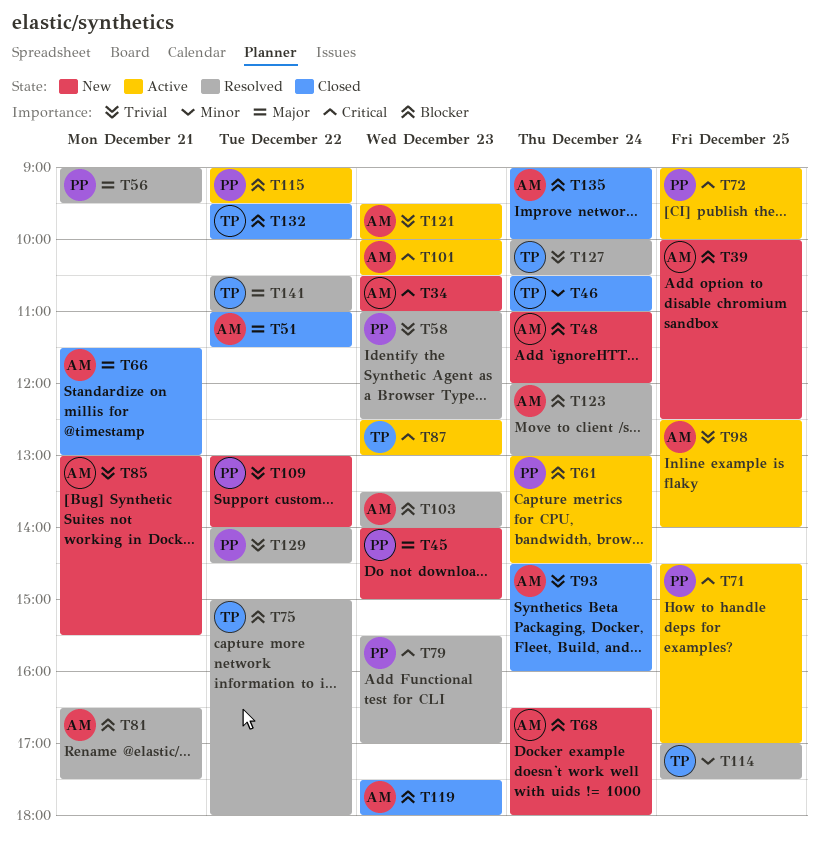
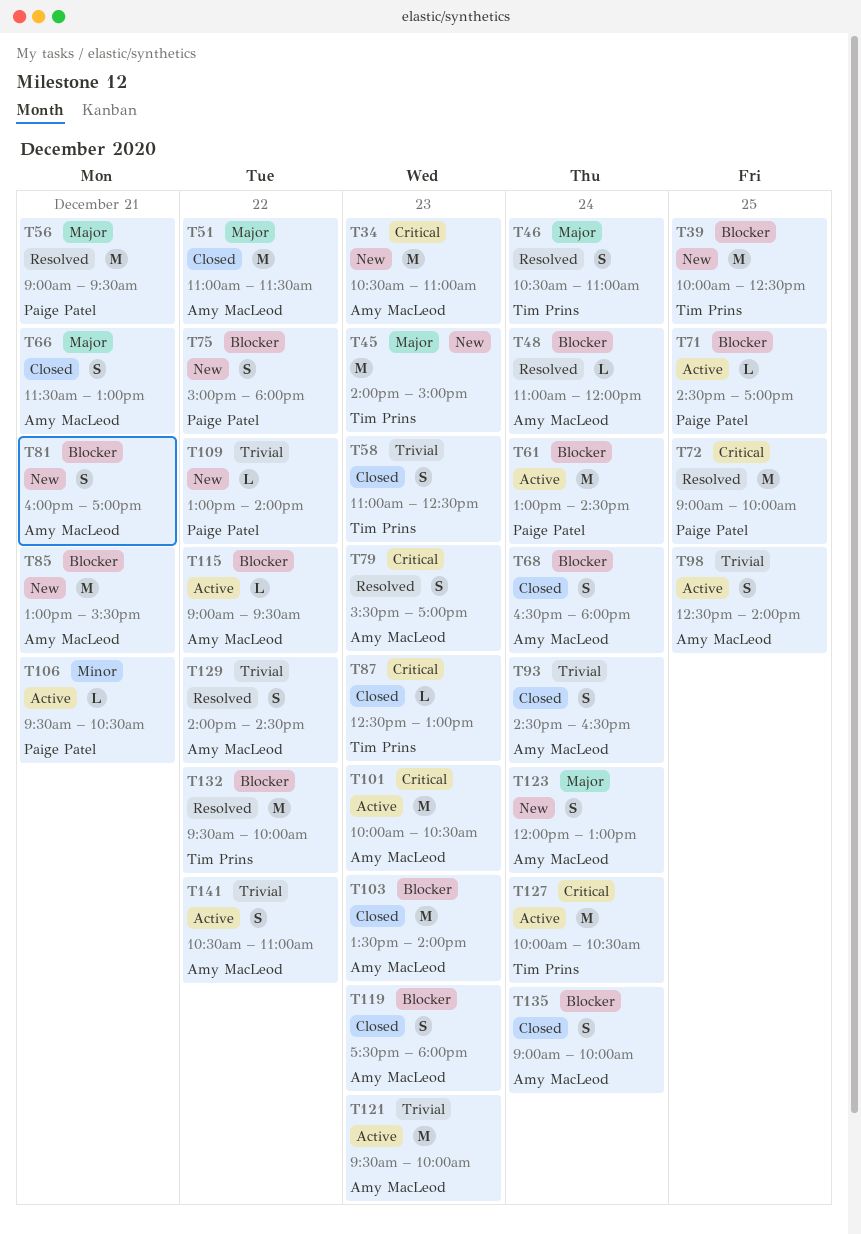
T39, owner: Amy MacLeod -> Tim Prins
T45, owner: Paige Patel -> Tim Prins
T46, status: Closed -> Resolved
T46, priority: Minor -> Major
T48, status: New -> Resolved
T58, status: Resolved -> Closed
T58, owner: Paige Patel -> Tim Prins
T68, status: New -> Closed
T71, priority: Critical -> Blocker
T72, status: Active -> Resolved
T75, status: Resolved -> New
T75, owner: Tim Prins -> Paige Patel
T79, owner: Paige Patel -> Amy MacLeod
T81, status: Resolved -> New
T81, begins: 16:30 -> 16:00
T81, ends: 17:30 -> 17:00
T85, priority: Trivial -> Blocker
T87, status: Active -> Closed
T93, ends: 16:00 -> 16:30
T103, status: Resolved -> Closed
T106: none -> present
T114: present -> none
T115, owner: Paige Patel -> Amy MacLeod
T123, status: Resolved -> New
T123, priority: Blocker -> Major
T127, status: Resolved -> Active
T127, priority: Trivial -> Critical
T129, owner: Paige Patel -> Amy MacLeod
T132, status: Closed -> Resolved
T141, status: Resolved -> Active
T141, owner: Tim Prins -> Amy MacLeod
T141, priority: Major -> Trivial

